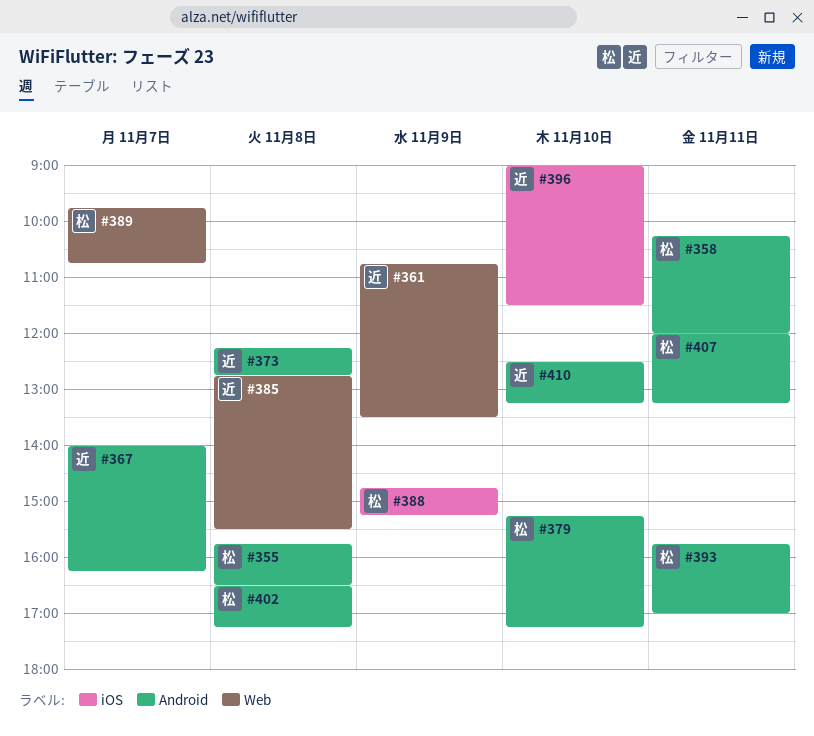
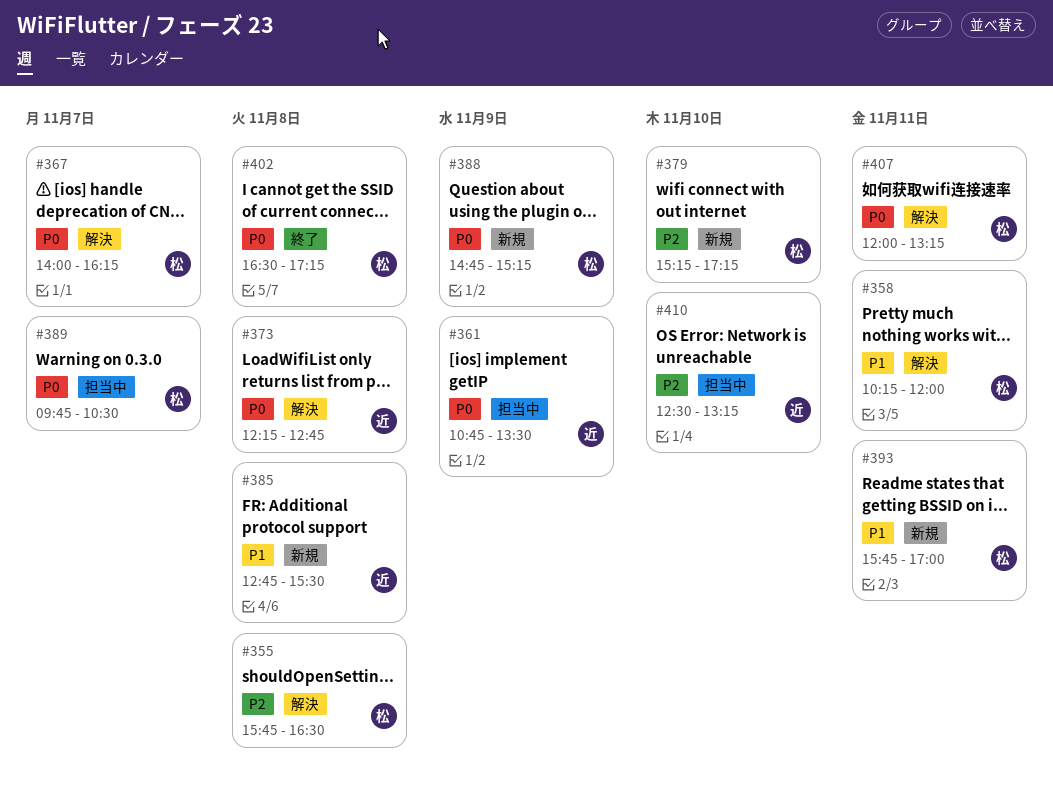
#367, owner: 近 -> 松
#389, ends: 10:45 -> 10:30
#396: present -> none

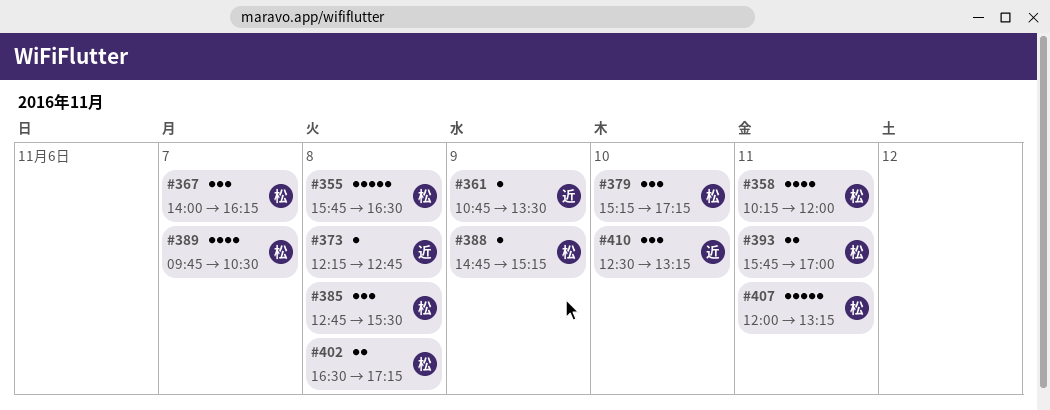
#385, owner: 近 -> 松

